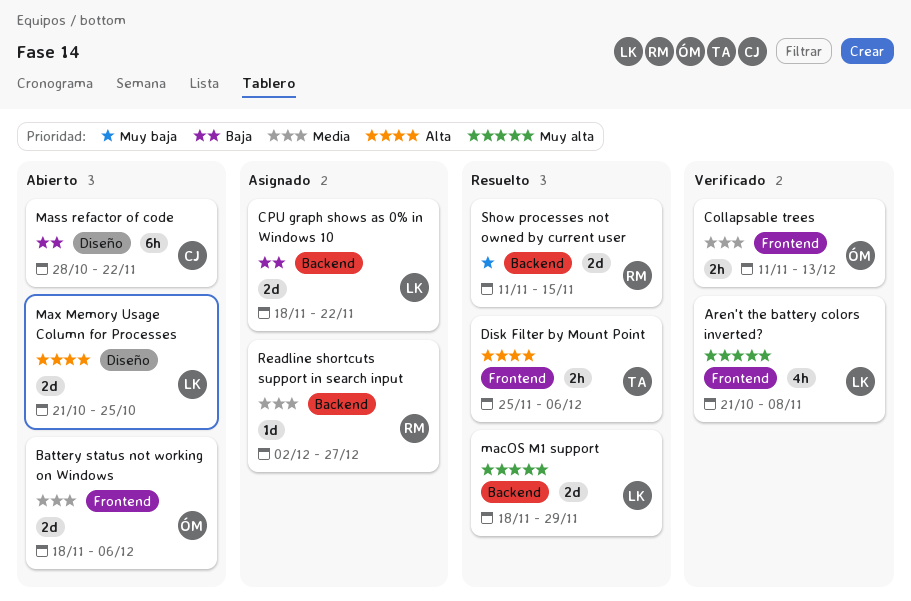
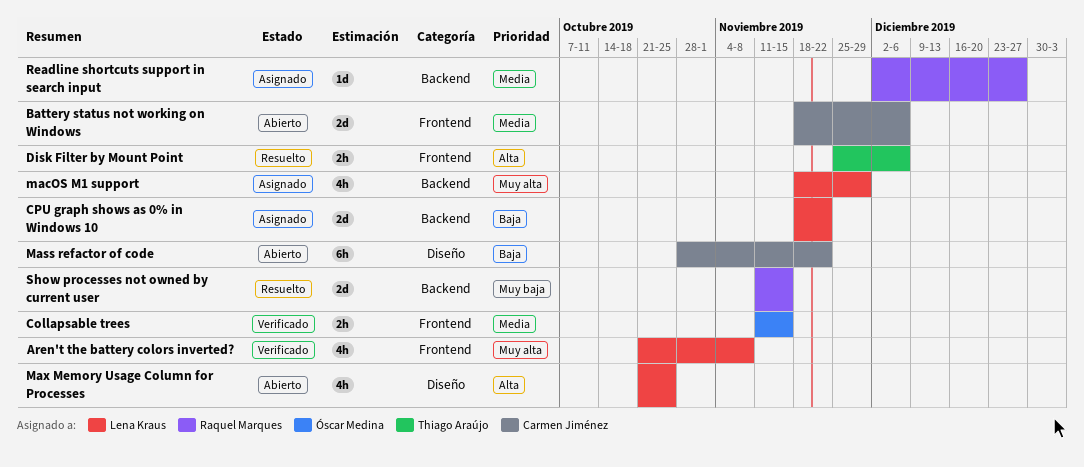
Battery status not working on Windows, owner: Óscar Medina -> Carmen Jiménez
Collapsable trees, due: Dec 13 -> Nov 15
macOS M1 support, status: Resuelto -> Asignado
macOS M1 support, estimate: 2d -> 4h
Max Memory Usage Column for Processes, estimate: 2d -> 4h

